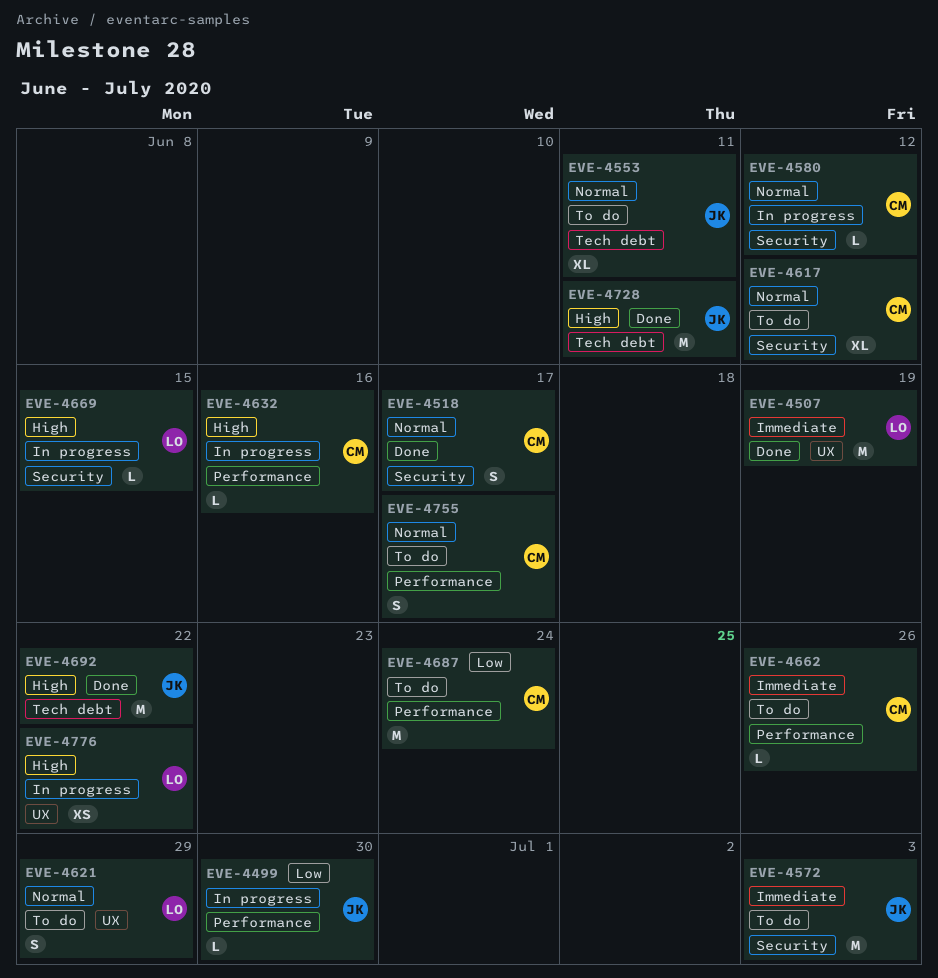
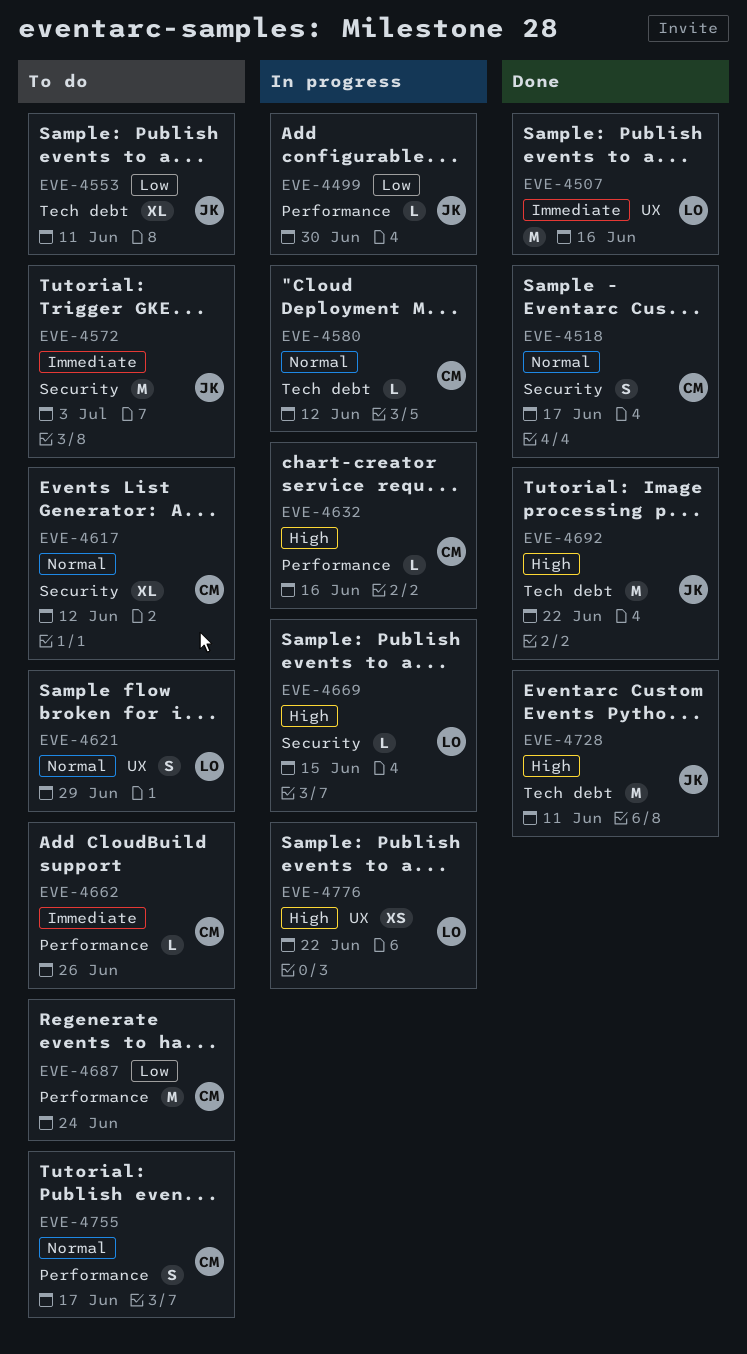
EVE-4507, due: Jun 19 -> Jun 16
EVE-4553, priority: Normal -> Low
EVE-4580, label: Security -> Tech debt

